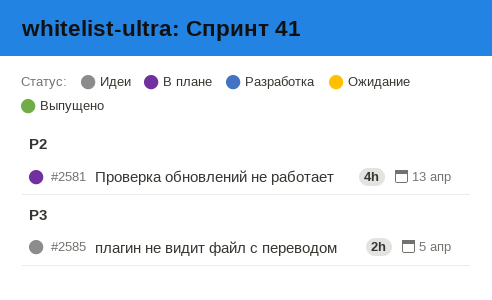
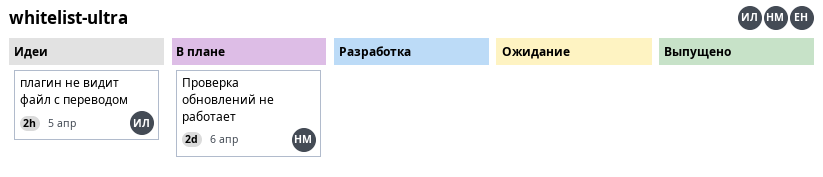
Проверка обновлений не работает, estimate: 4h -> 2d
Проверка обновлений не работает, due: Apr 13 -> Apr 6

